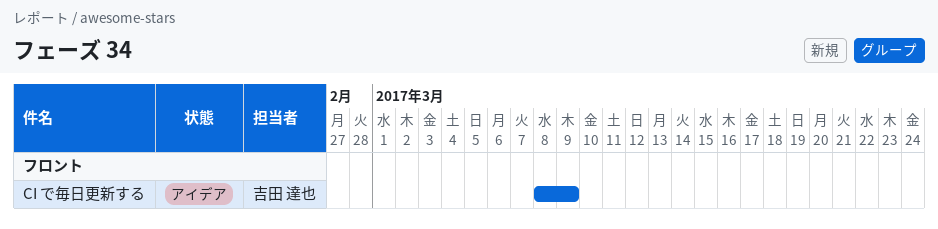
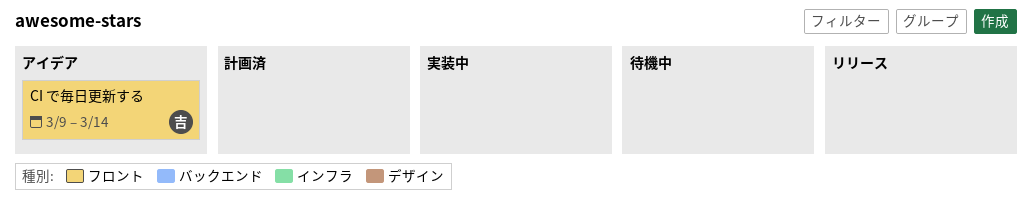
CI で毎日更新する, start: Mar 8 -> Mar 9
CI で毎日更新する, due: Mar 9 -> Mar 14

